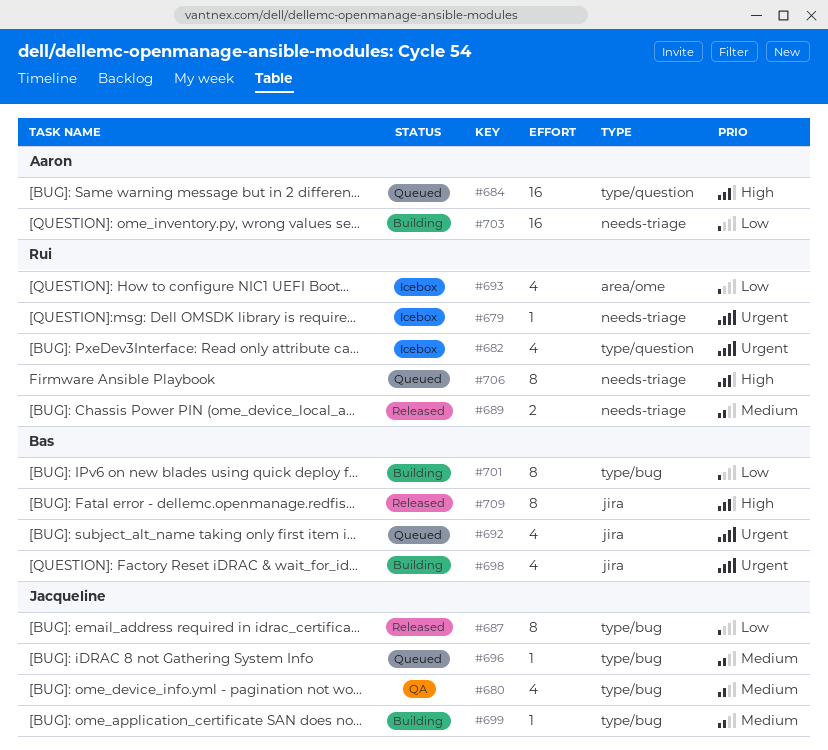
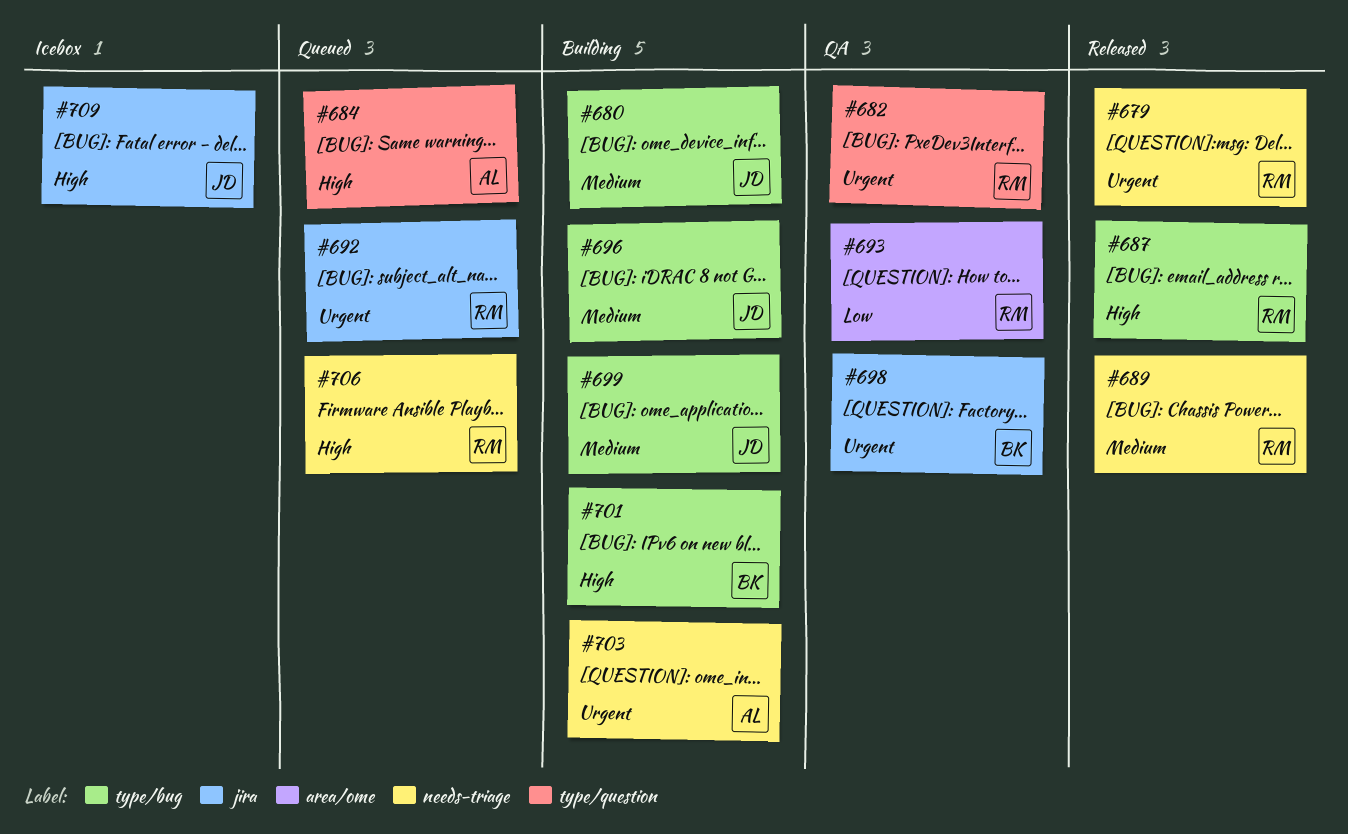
#679, status: Icebox -> Released
#680, status: QA -> Building
#682, status: Icebox -> QA
#687, owner: Jacqueline -> Rui
#687, priority: Low -> High
#692, owner: Bas -> Rui
#693, status: Icebox -> QA
#696, status: Queued -> Building
#698, status: Building -> QA
#701, priority: Low -> High
#703, priority: Low -> Urgent
#709, status: Released -> Icebox
#709, owner: Bas -> Jacqueline

